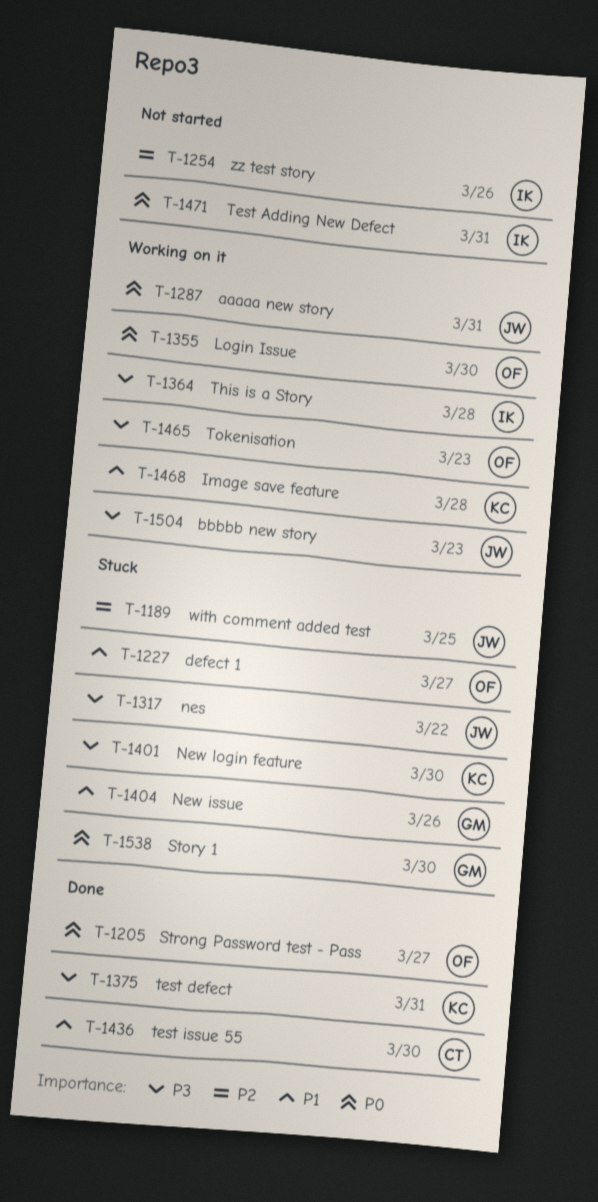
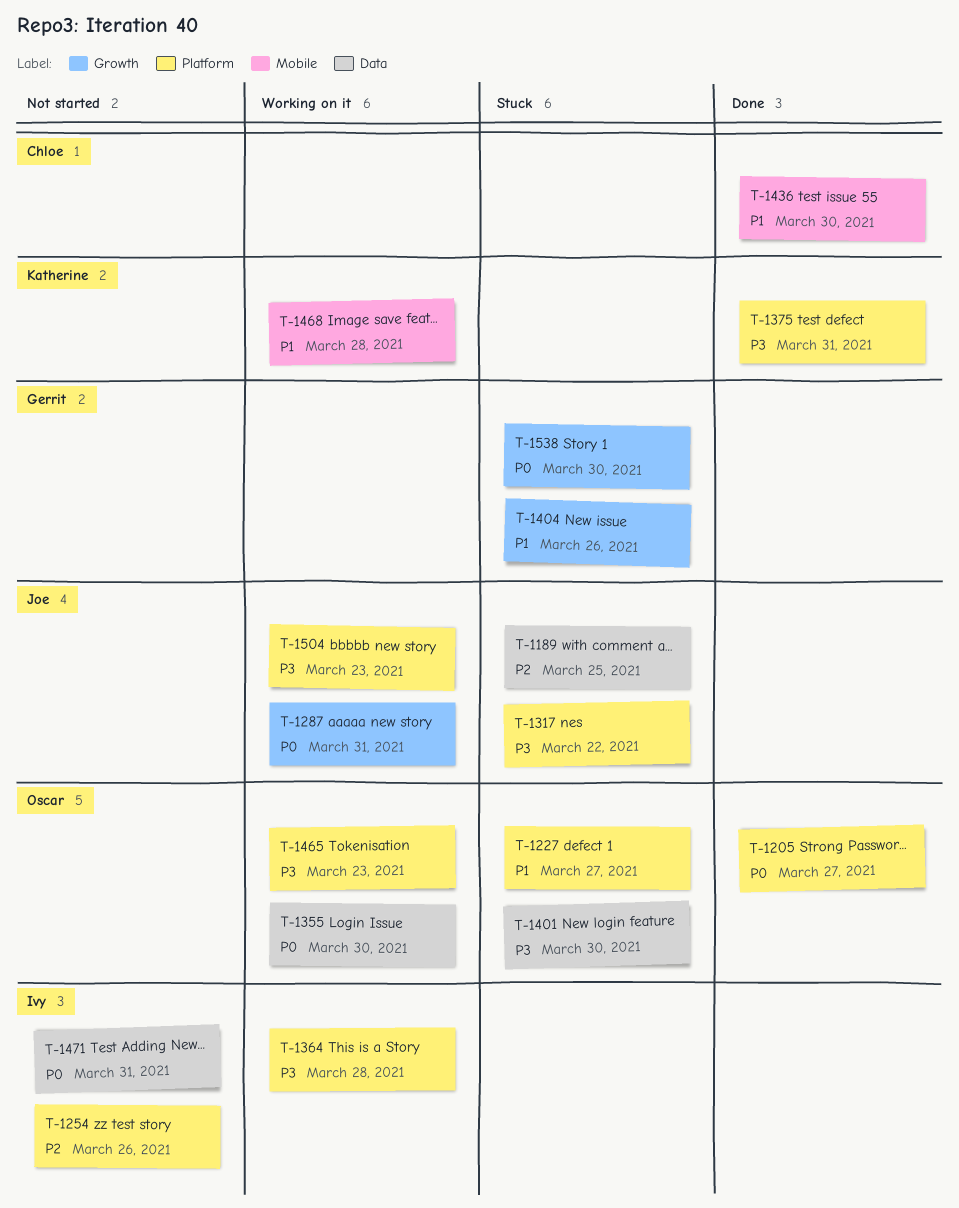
T-1401, owner: Katherine -> Oscar

